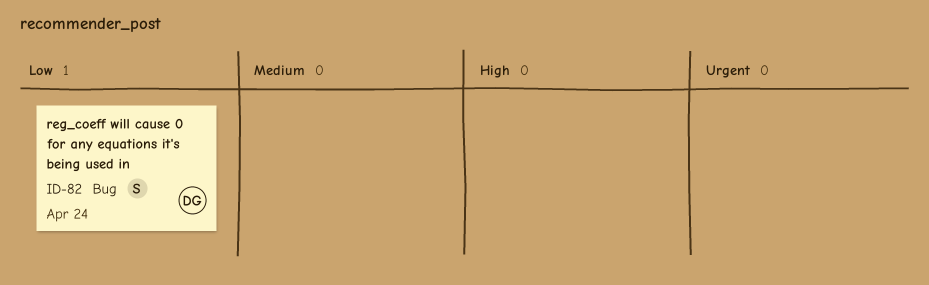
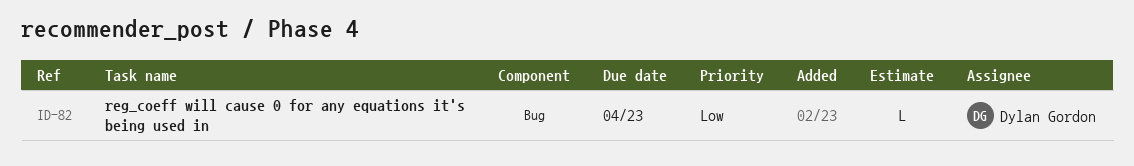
ID-82, estimate: S -> L
ID-82, due: Apr 24 -> Apr 23

